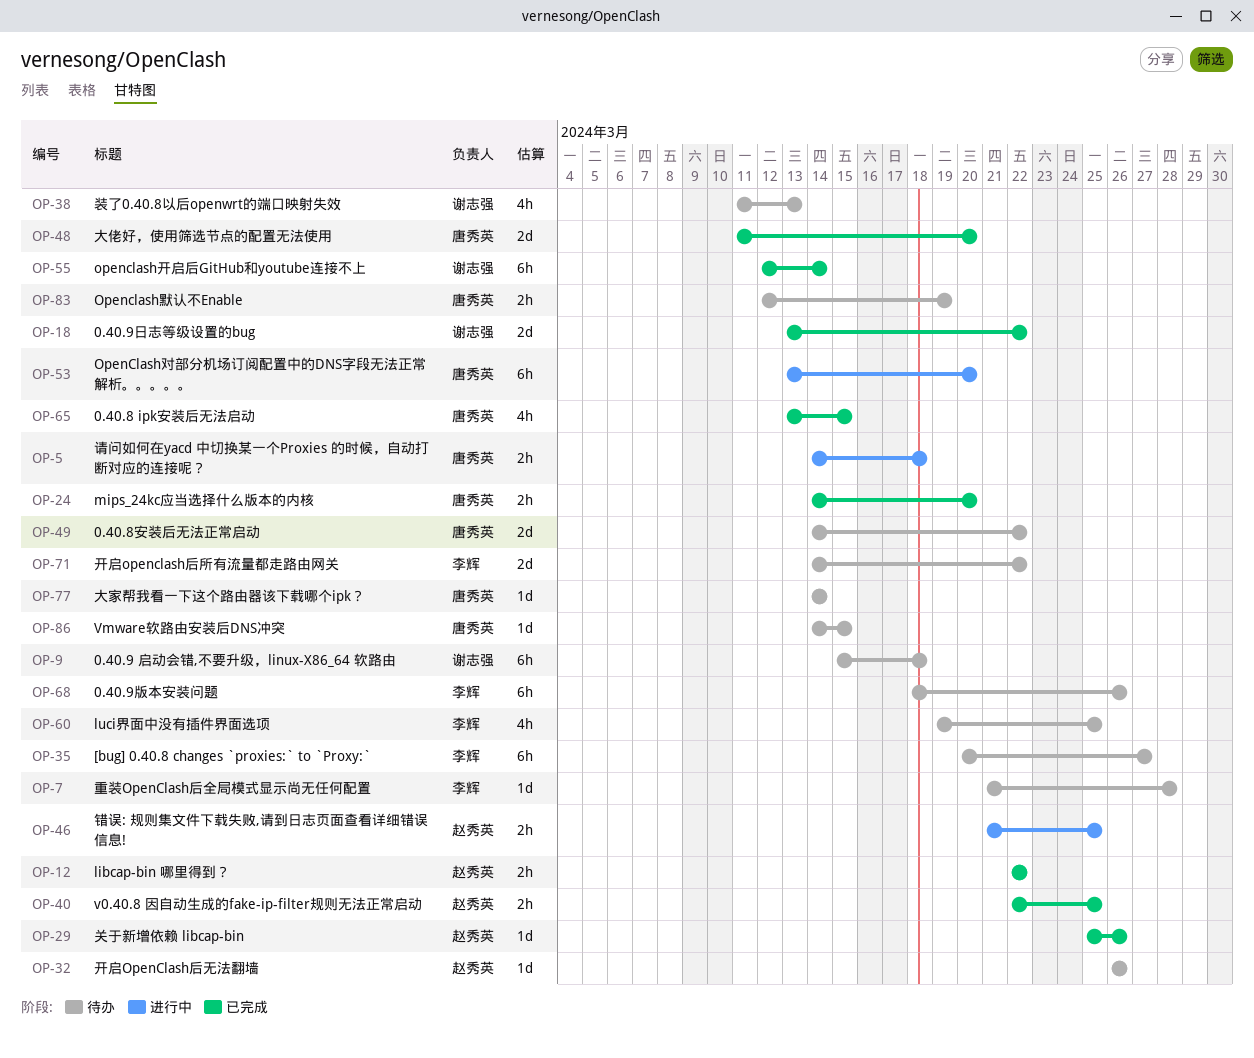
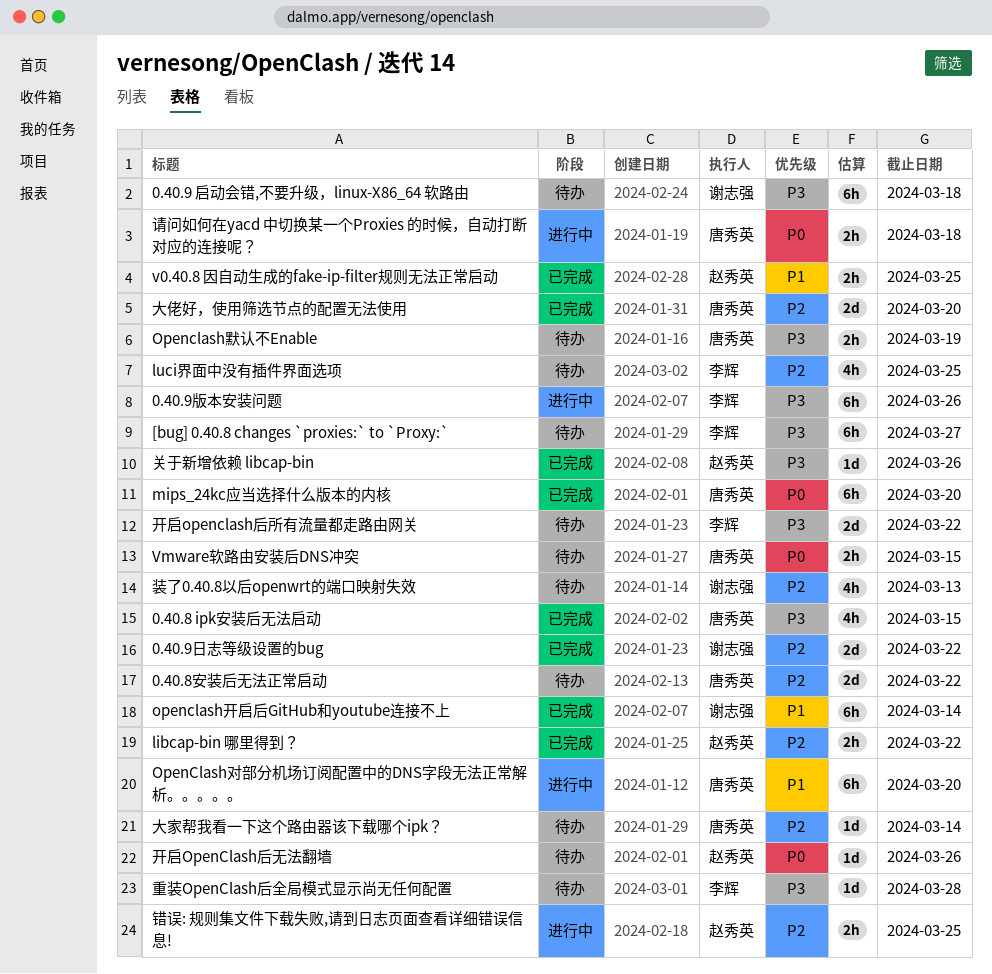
0.40.9版本安装问题, status: 待办 -> 进行中
mips_24kc应当选择什么版本的内核, estimate: 2h -> 6h
Vmware软路由安装后DNS冲突, estimate: 1d -> 2h

